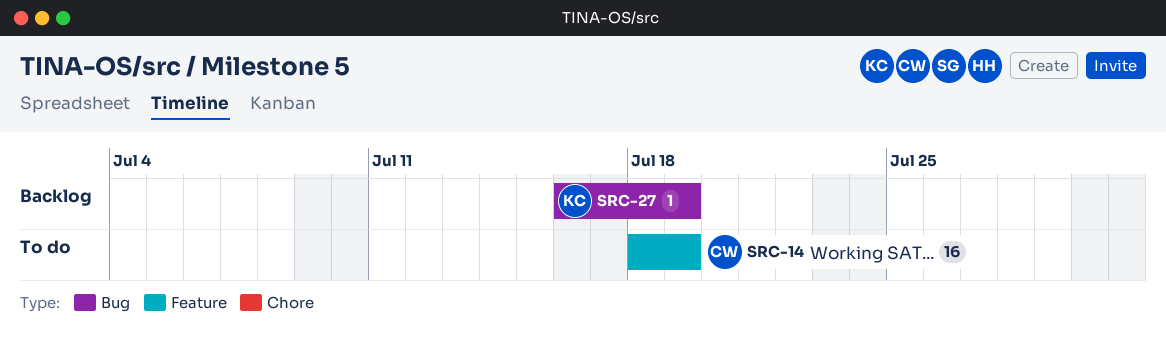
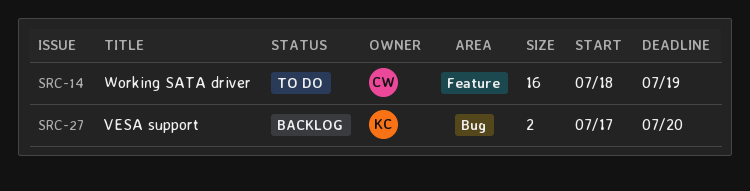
SRC-27, estimate: 1 -> 2
SRC-27, start: Jul 16 -> Jul 17
SRC-27, due: Jul 19 -> Jul 20

